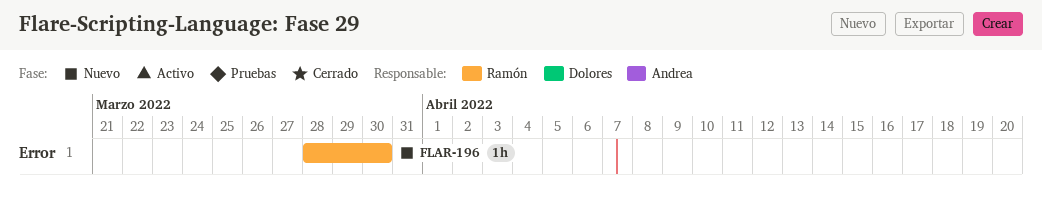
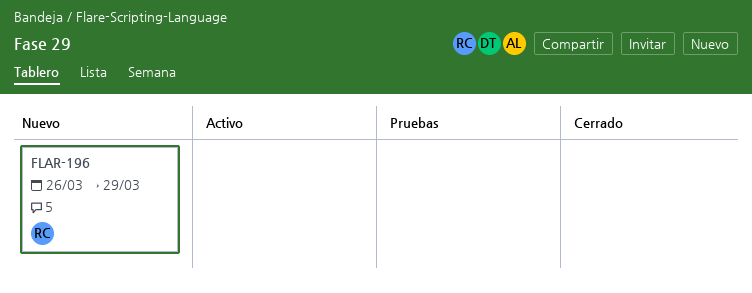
FLAR-196, start: Mar 28 -> Mar 26
FLAR-196, due: Mar 30 -> Mar 29

